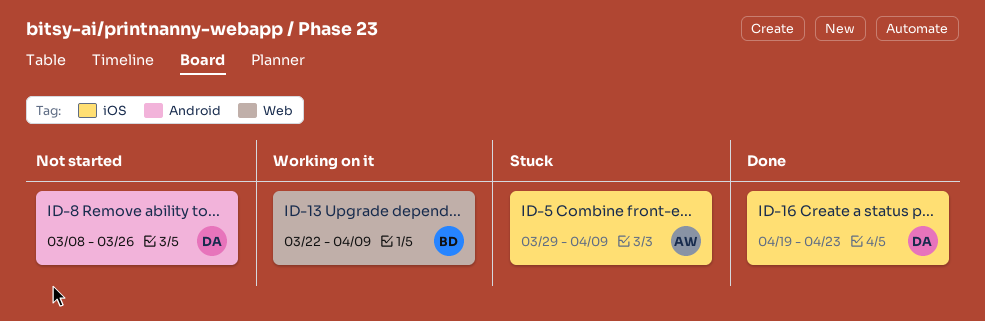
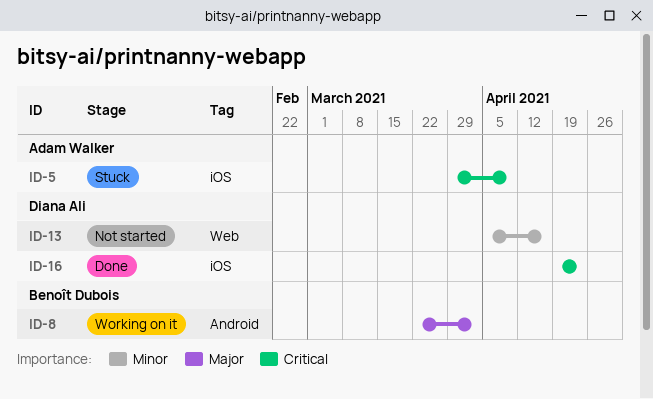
ID-8, status: Not started -> Working on it
ID-8, owner: Diana Ali -> Benoît Dubois
ID-8, start: Mar 8 -> Mar 22
ID-8, due: Mar 26 -> Apr 2
ID-13, status: Working on it -> Not started
ID-13, owner: Benoît Dubois -> Diana Ali
ID-13, start: Mar 22 -> Apr 5
ID-13, due: Apr 9 -> Apr 16

